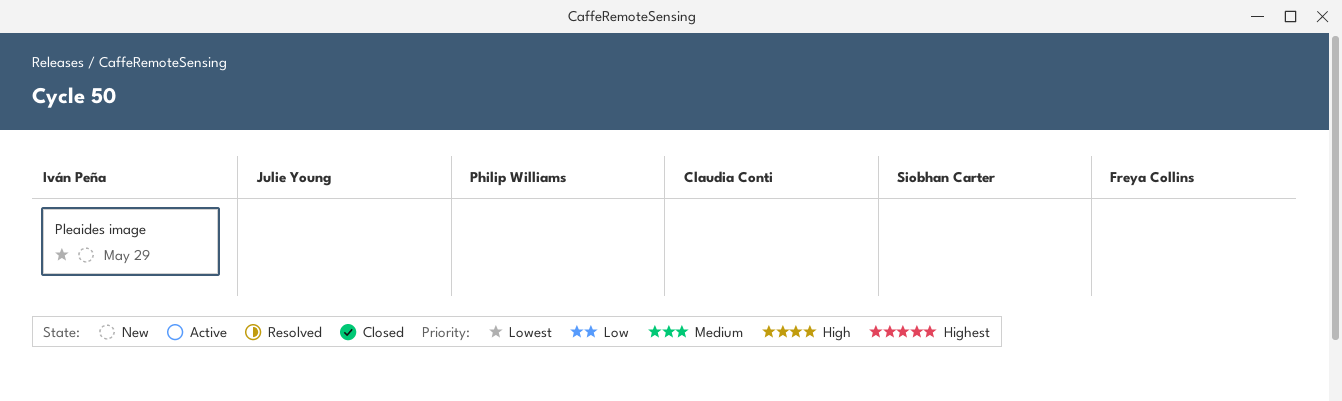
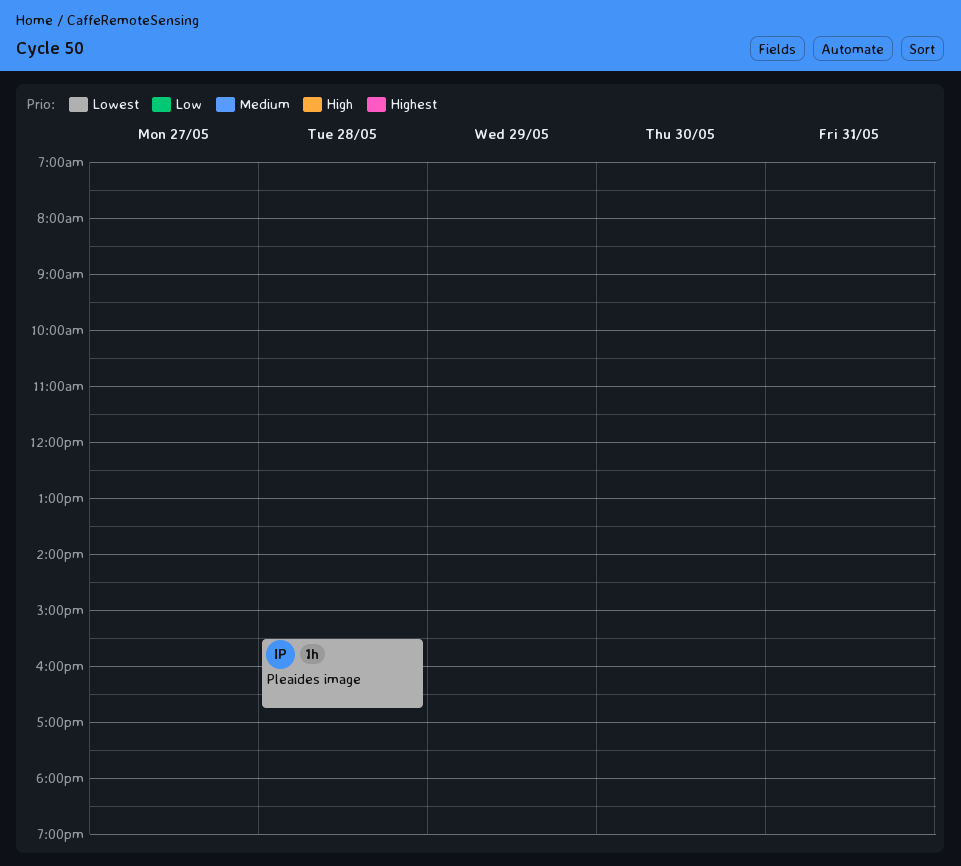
Pleaides image, day: May 29 -> May 28

